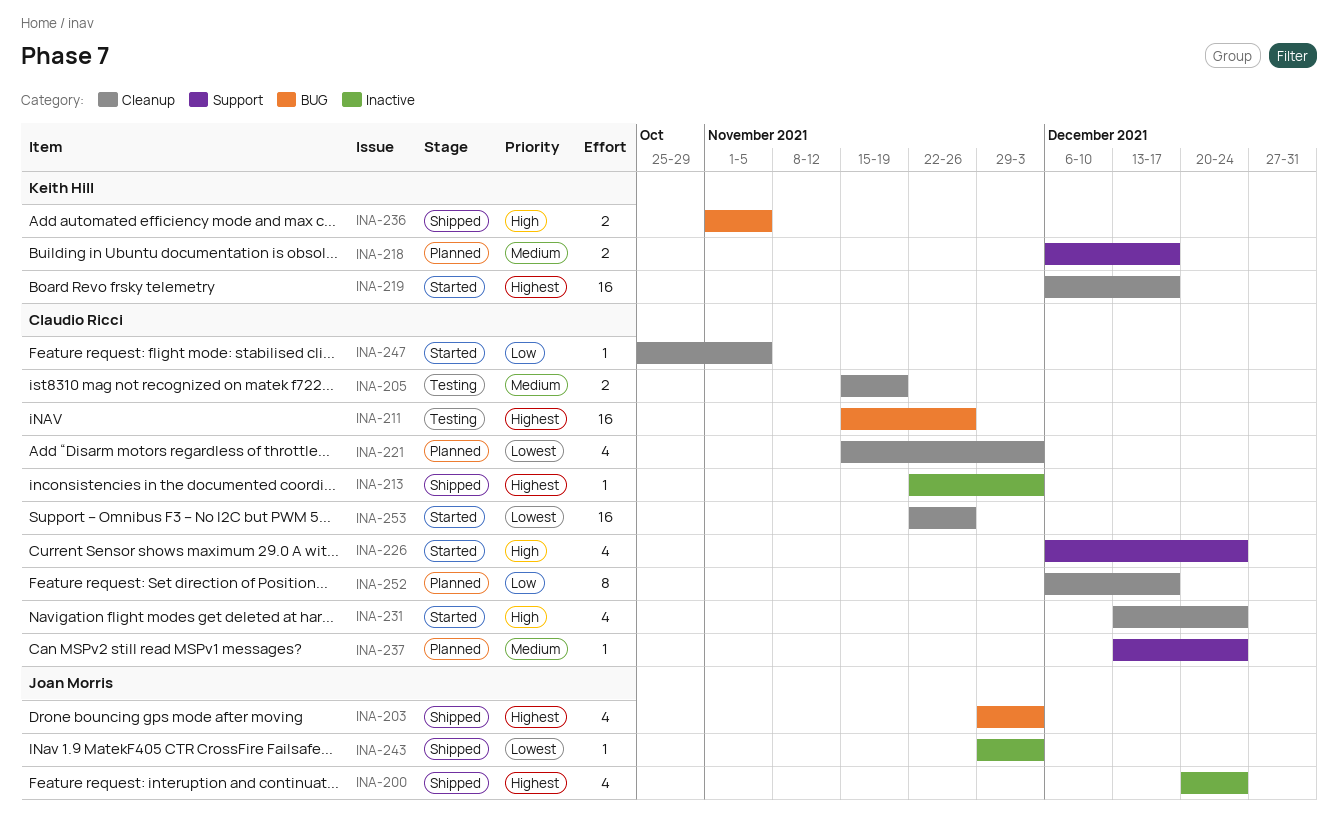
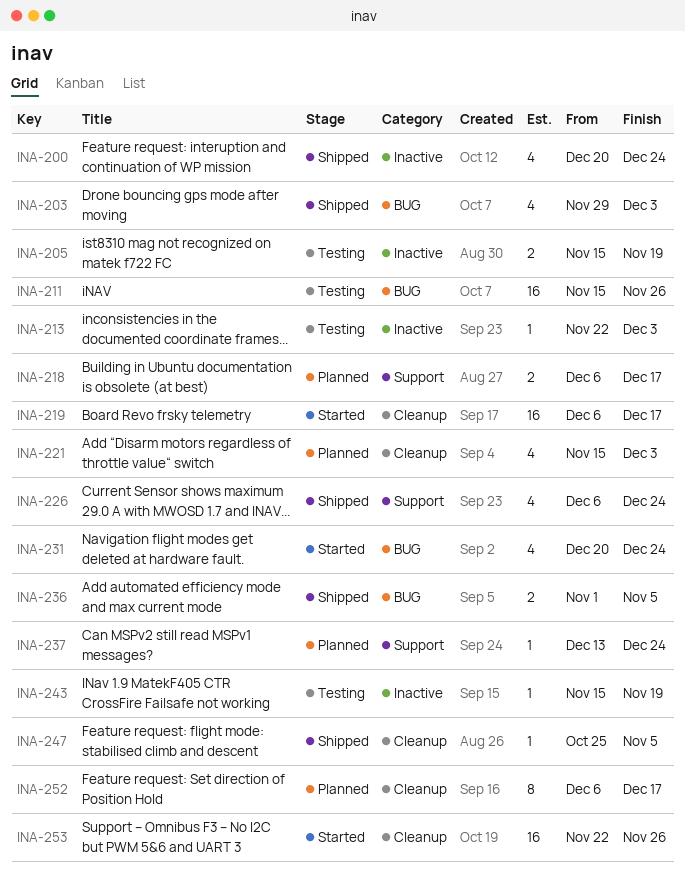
INA-205, label: Cleanup -> Inactive
INA-213, status: Shipped -> Testing
INA-226, status: Started -> Shipped
INA-231, label: Cleanup -> BUG
INA-231, start: Dec 13 -> Dec 20
INA-243, status: Shipped -> Testing
INA-243, start: Nov 29 -> Nov 15
INA-243, due: Dec 3 -> Nov 19
INA-247, status: Started -> Shipped

